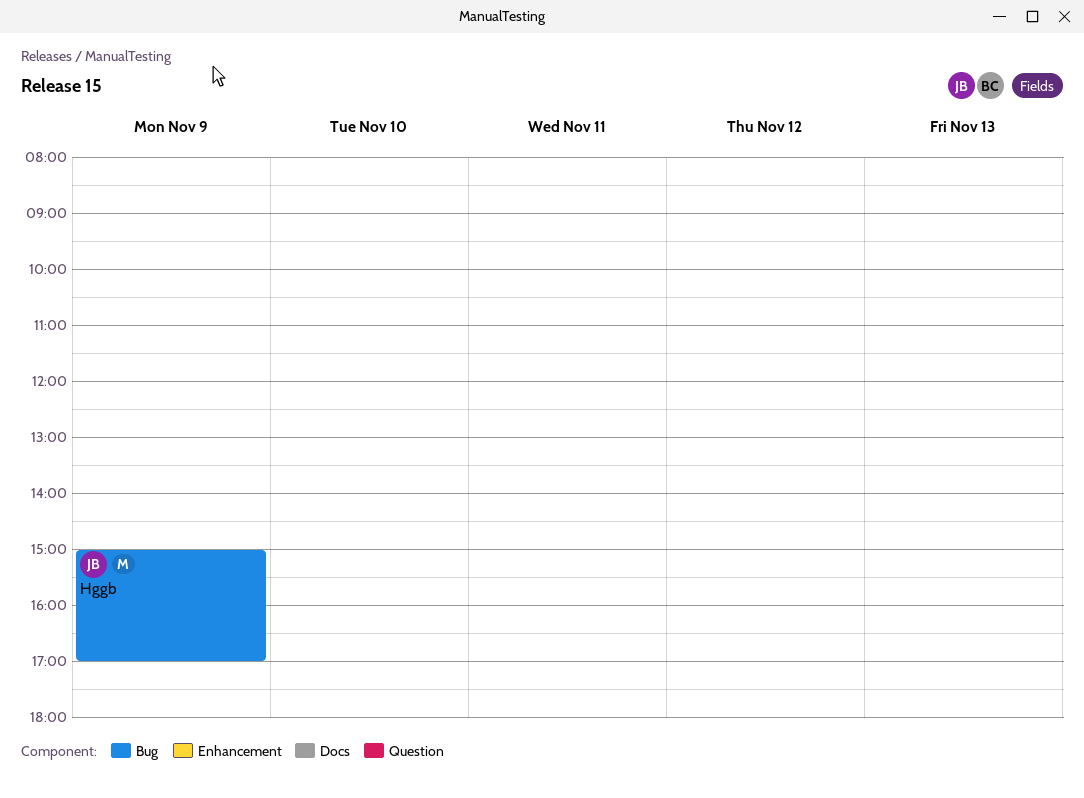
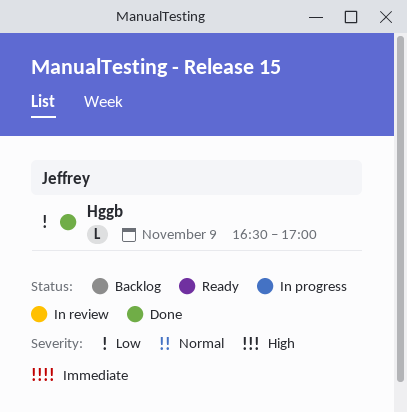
Hggb, estimate: M -> L
Hggb, begins: 15:00 -> 16:30

